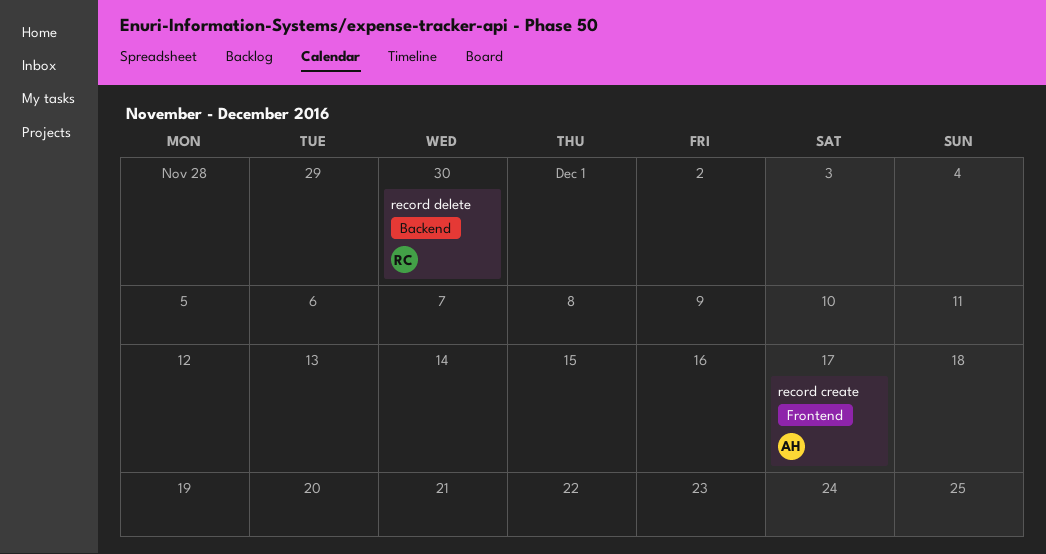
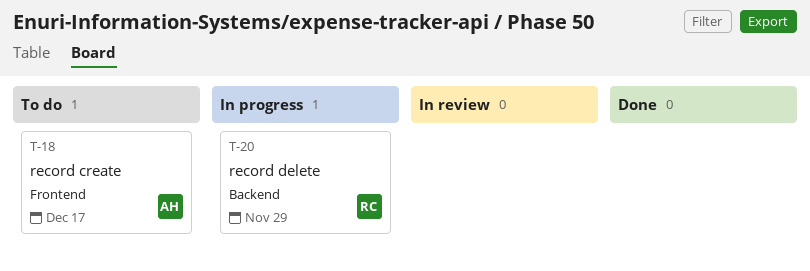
record delete, due: Nov 30 -> Nov 29

